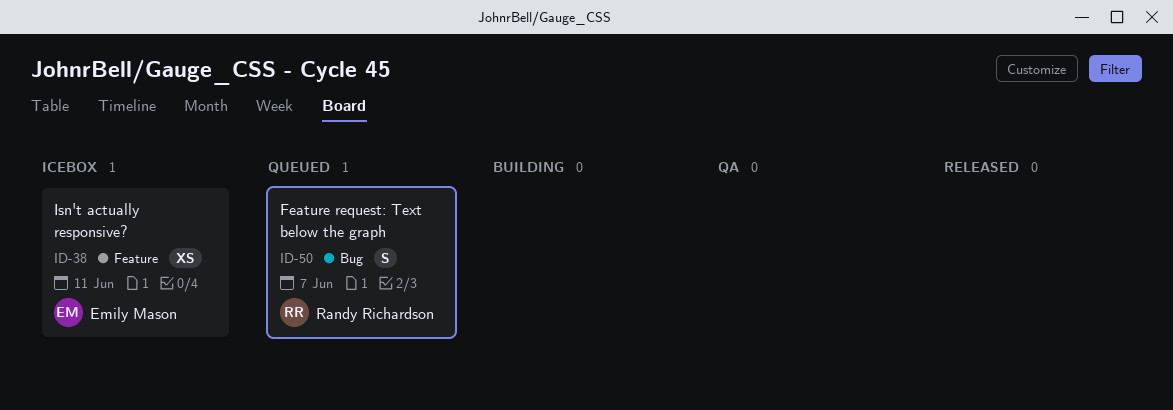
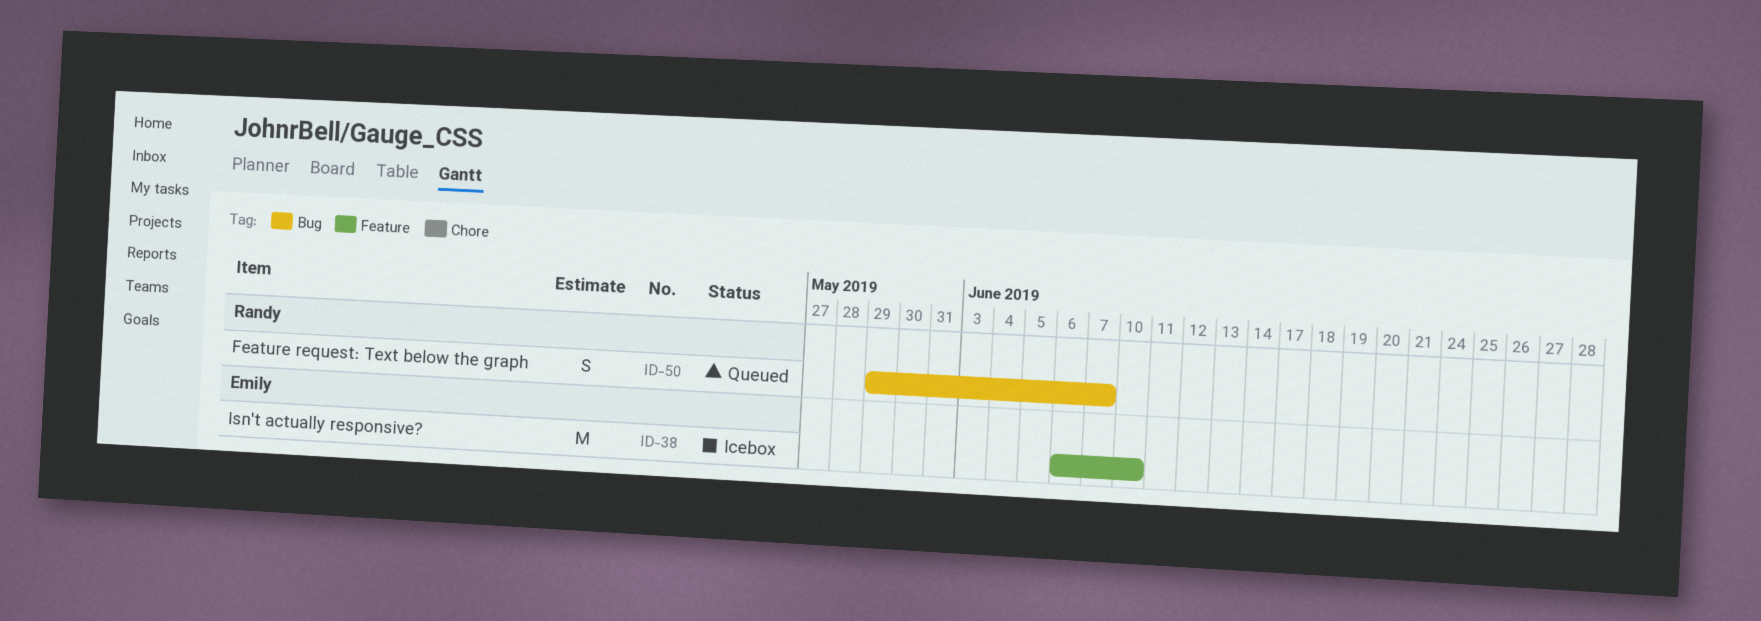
ID-38, estimate: XS -> M
ID-38, due: Jun 11 -> Jun 10

